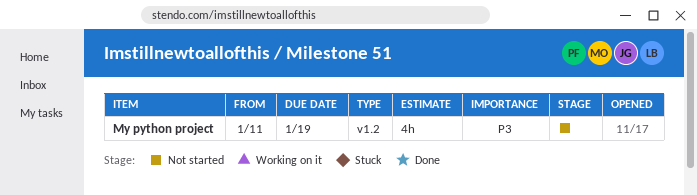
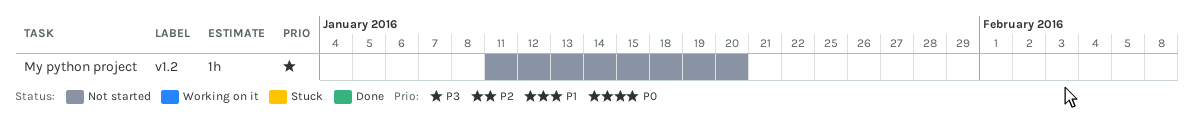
My python project, estimate: 4h -> 1h
My python project, due: Jan 19 -> Jan 20

